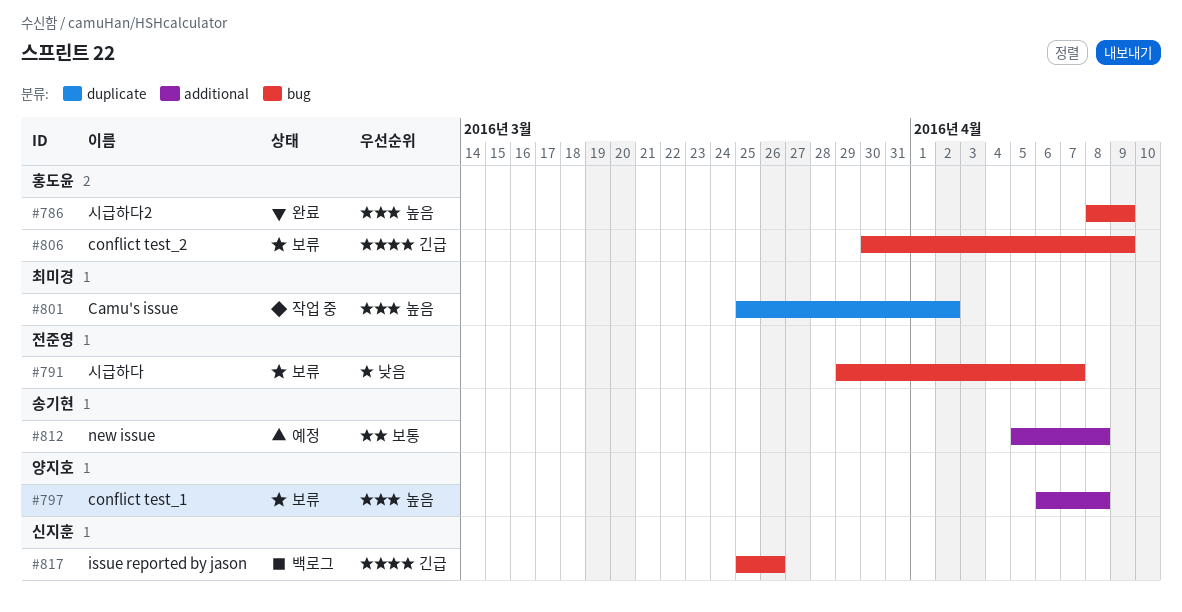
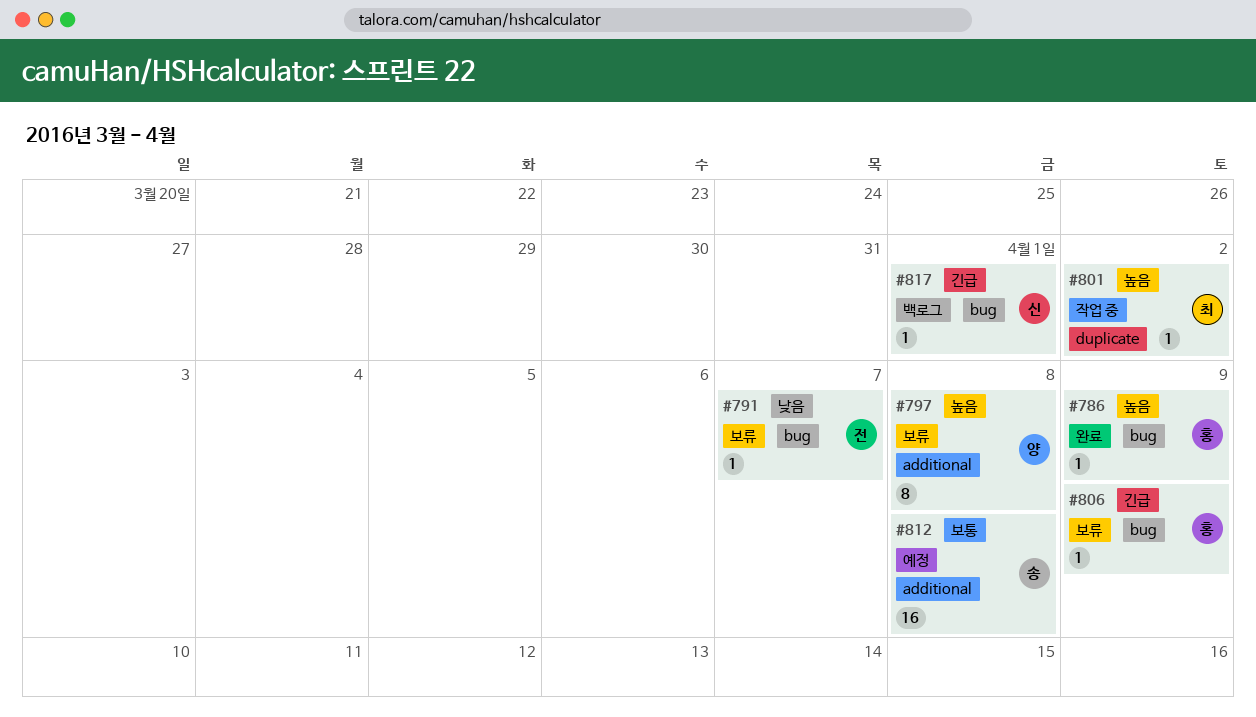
#817, due: Mar 26 -> Apr 1

